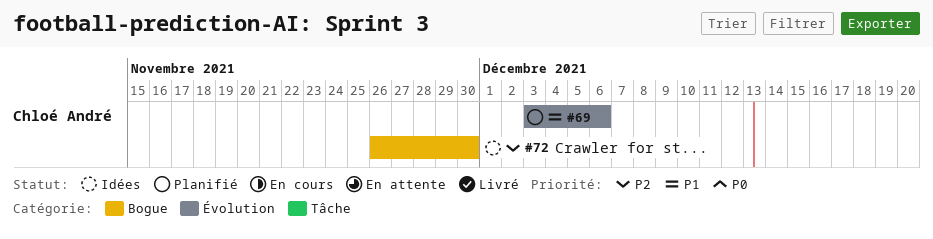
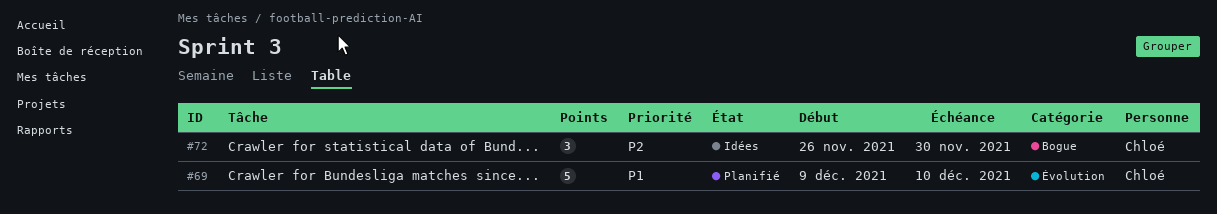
#69, start: Dec 3 -> Dec 9
#69, due: Dec 6 -> Dec 10

